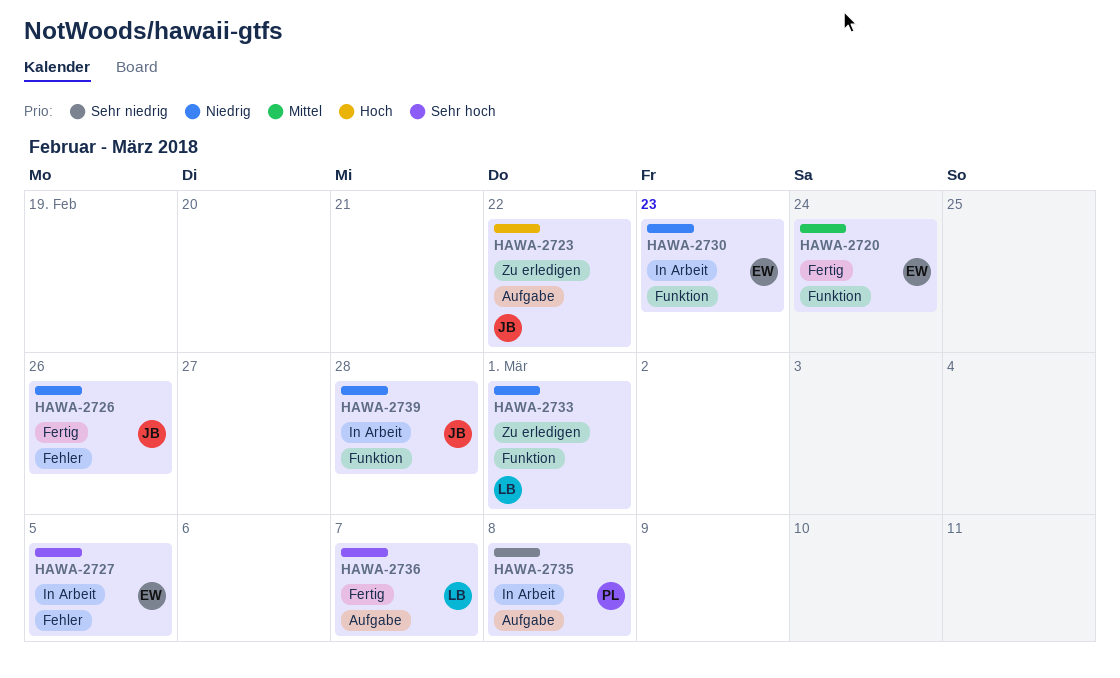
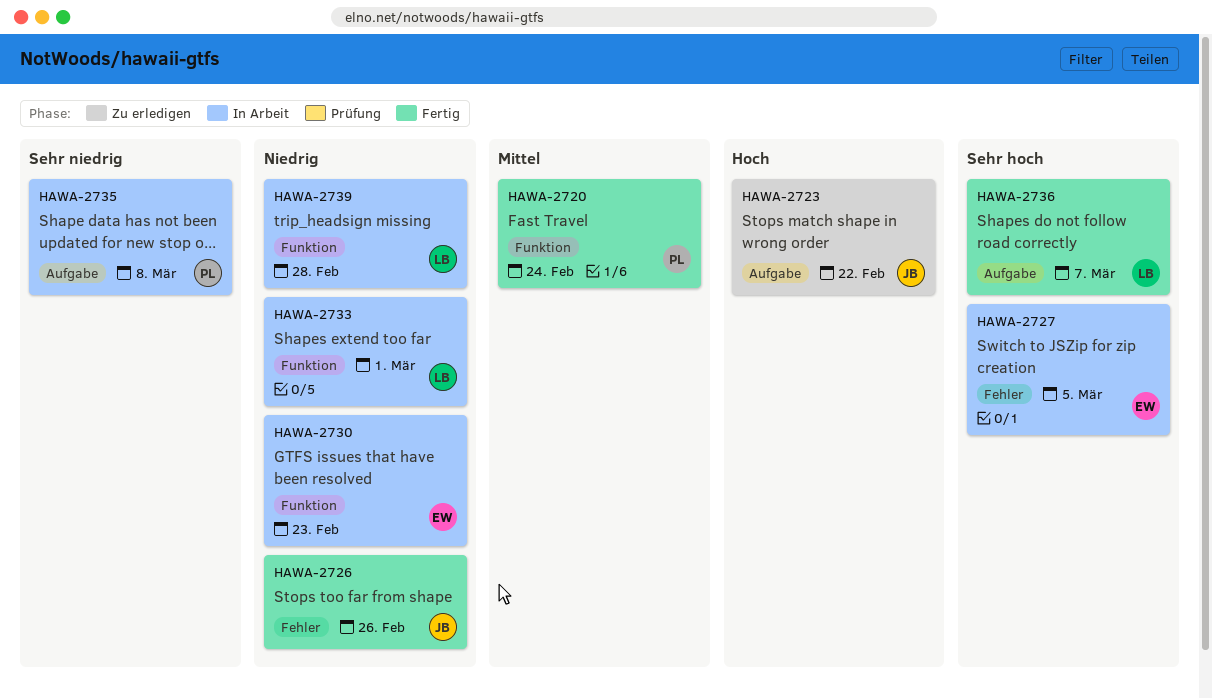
HAWA-2720, owner: EW -> PL
HAWA-2733, status: Zu erledigen -> In Arbeit
HAWA-2739, owner: JB -> LB

